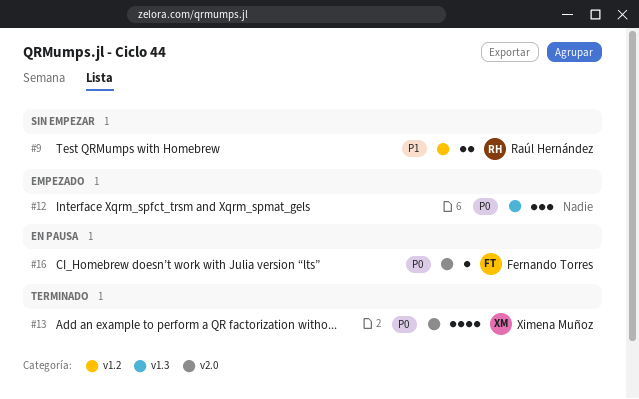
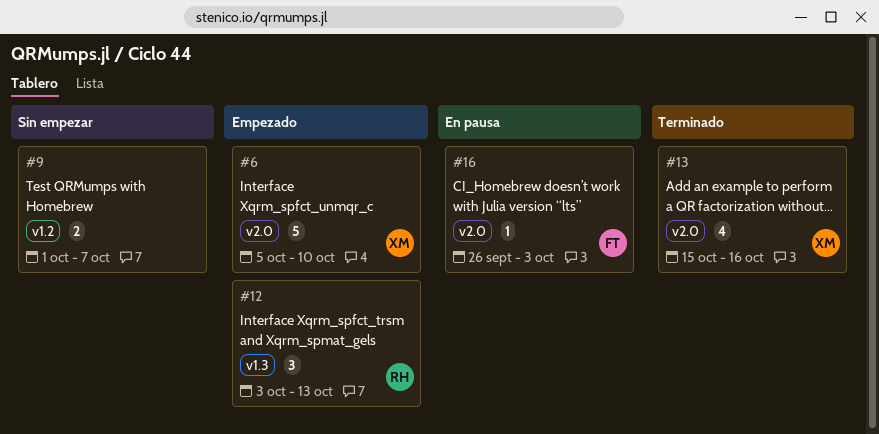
#6: none -> present
#9, owner: Raúl Hernández -> none
#12, owner: none -> Raúl Hernández

